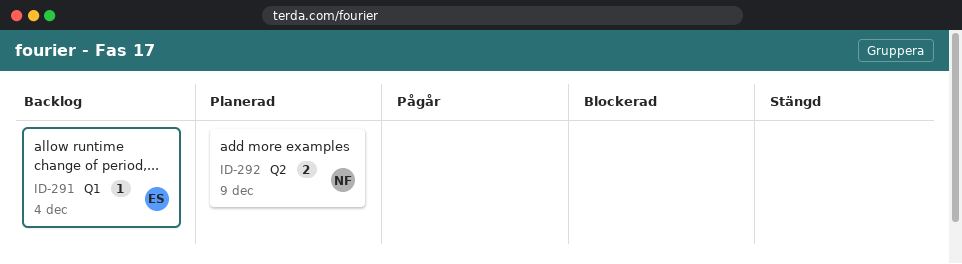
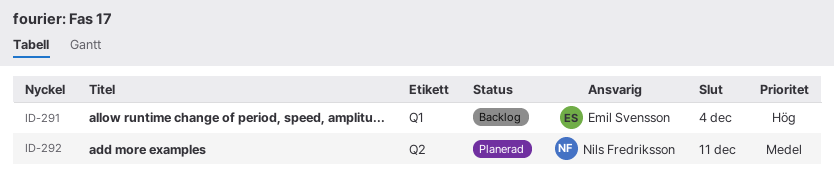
ID-292, due: Dec 9 -> Dec 11

